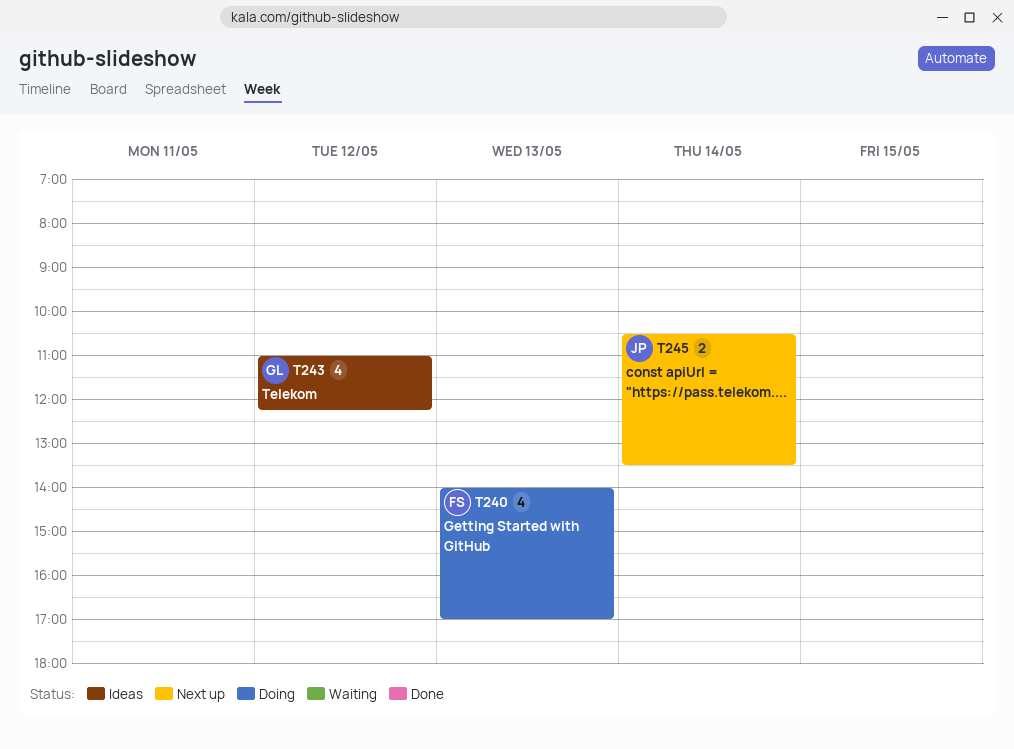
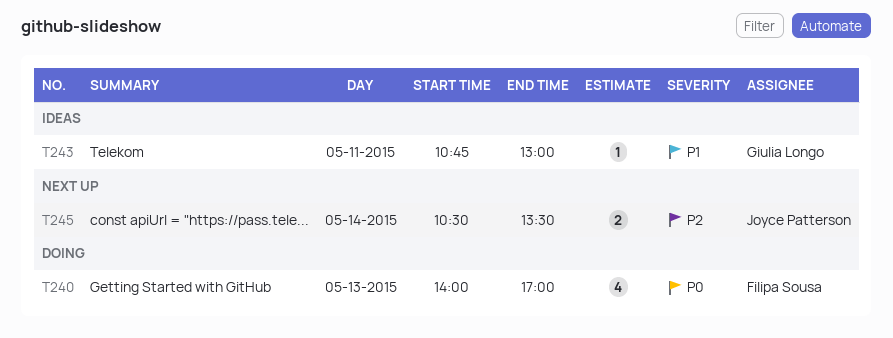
T243, estimate: 4 -> 1
T243, day: May 12 -> May 11
T243, begins: 11:00 -> 10:45
T243, ends: 12:15 -> 13:00

